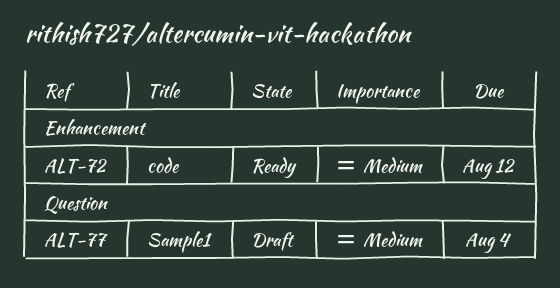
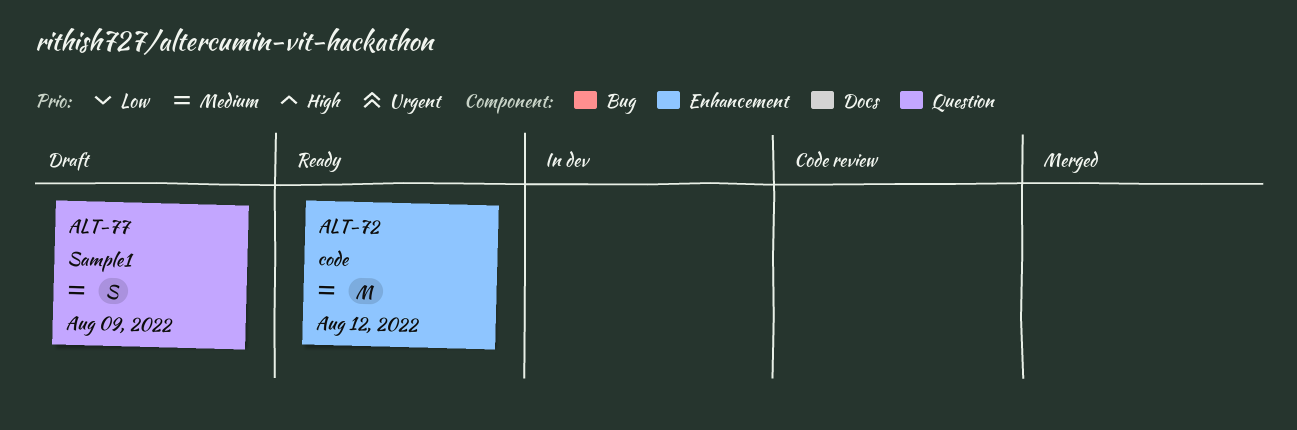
ALT-77, due: Aug 4 -> Aug 9

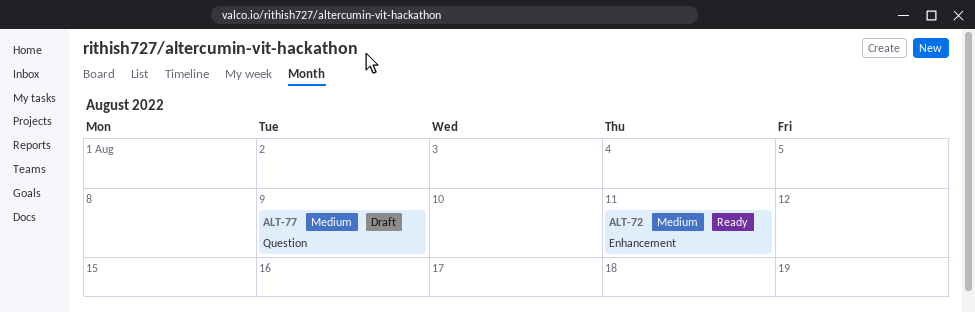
ALT-72, due: Aug 12 -> Aug 11

